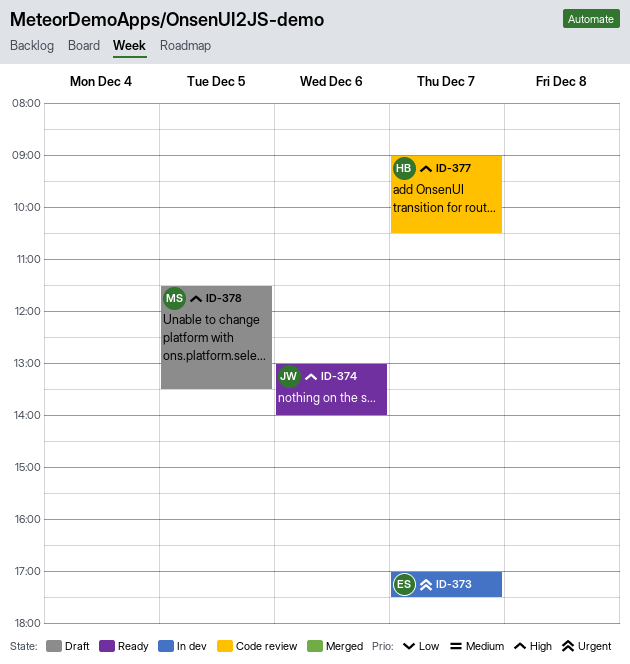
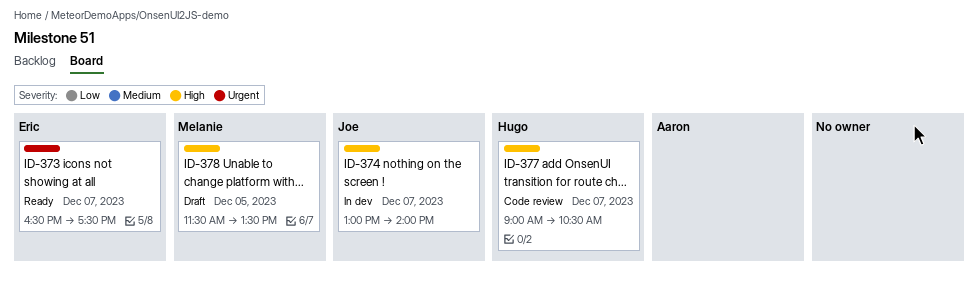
ID-373, status: In dev -> Ready
ID-373, begins: 17:00 -> 16:30
ID-374, status: Ready -> In dev
ID-374, day: Dec 6 -> Dec 7

